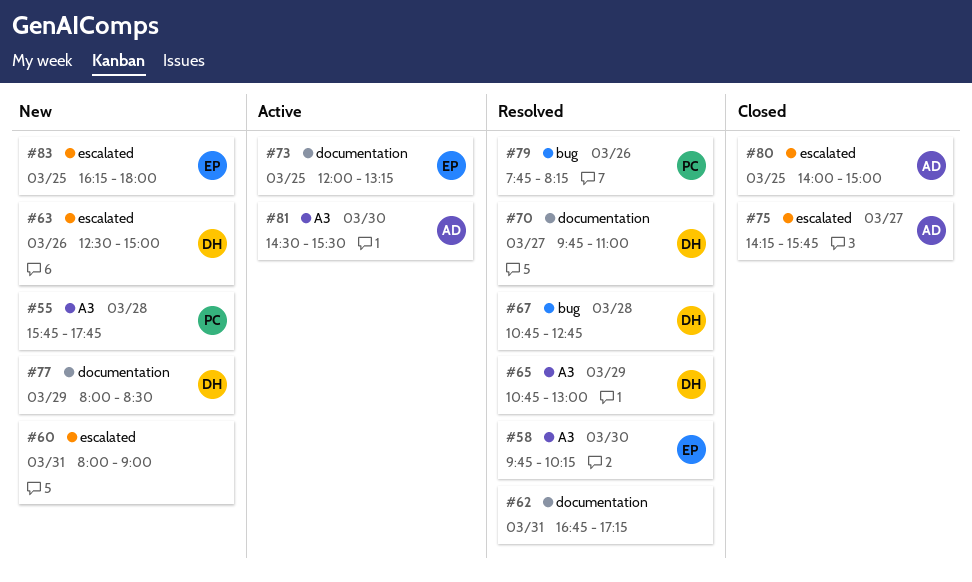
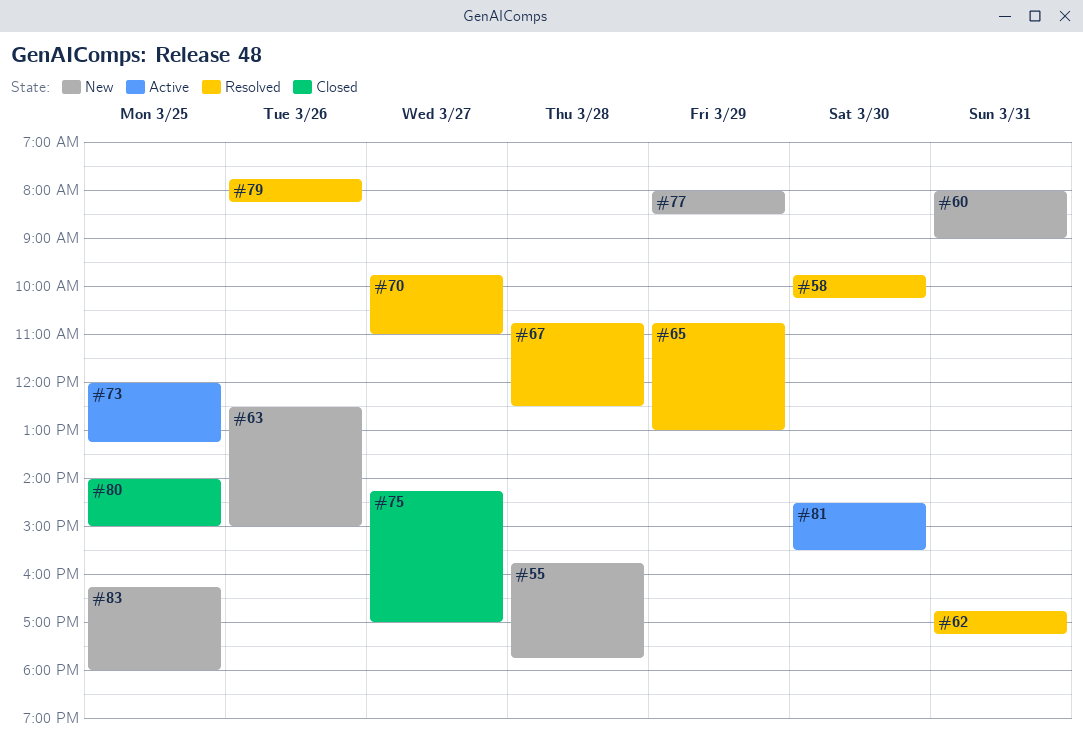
#67, ends: 12:45 -> 12:30
#75, ends: 15:45 -> 17:00

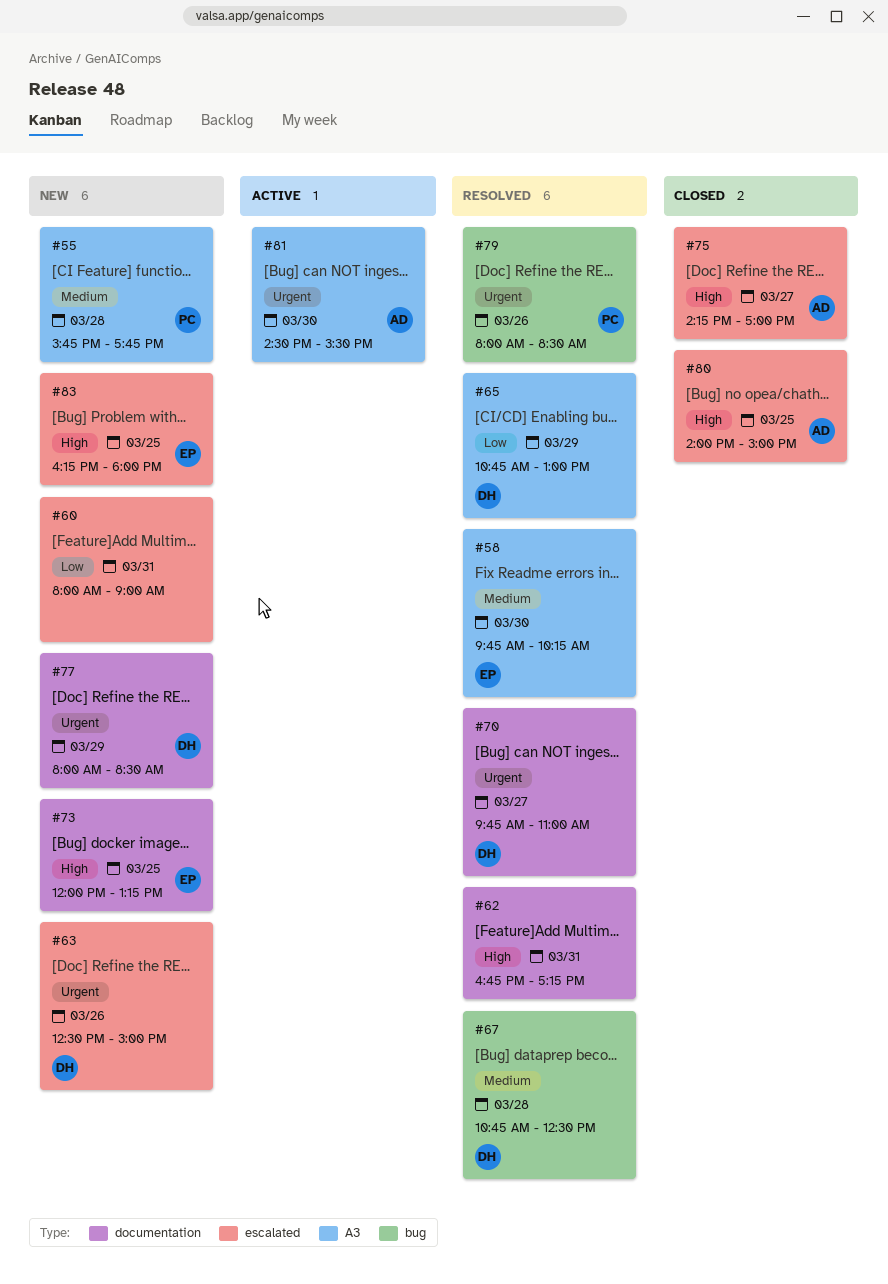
#73, status: Active -> New
#79, begins: 07:45 -> 08:00
#79, ends: 08:15 -> 08:30

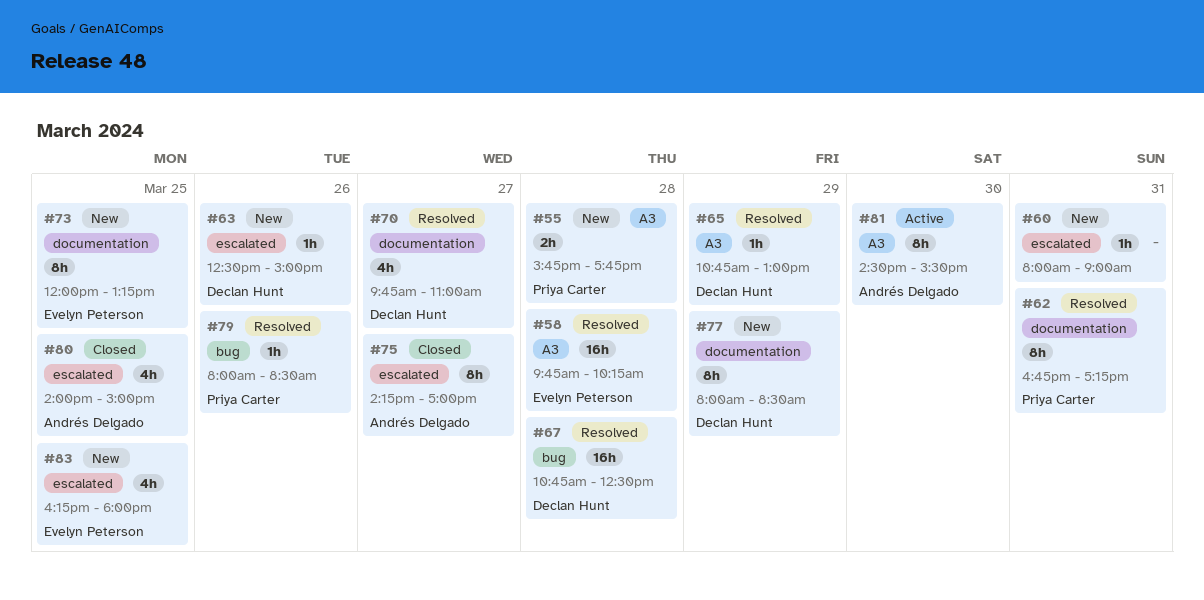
#58, day: Mar 30 -> Mar 28
#62, owner: none -> Priya Carter

